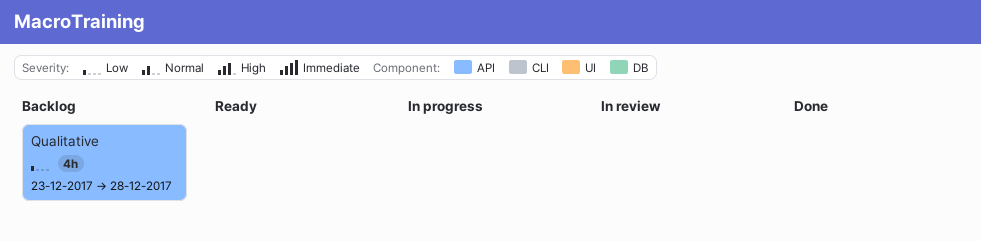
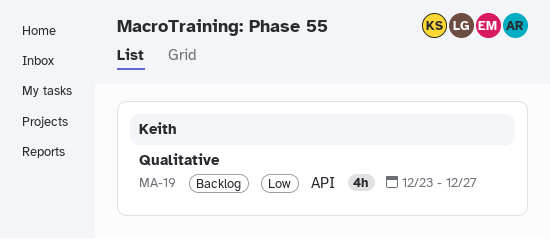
Qualitative, due: Dec 28 -> Dec 27

